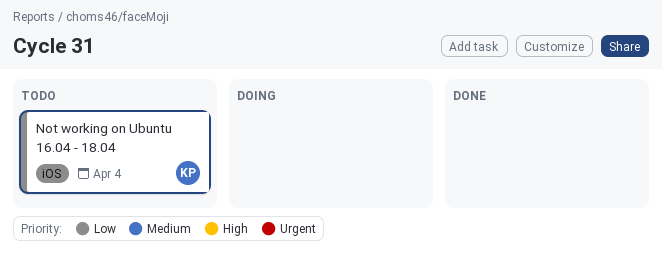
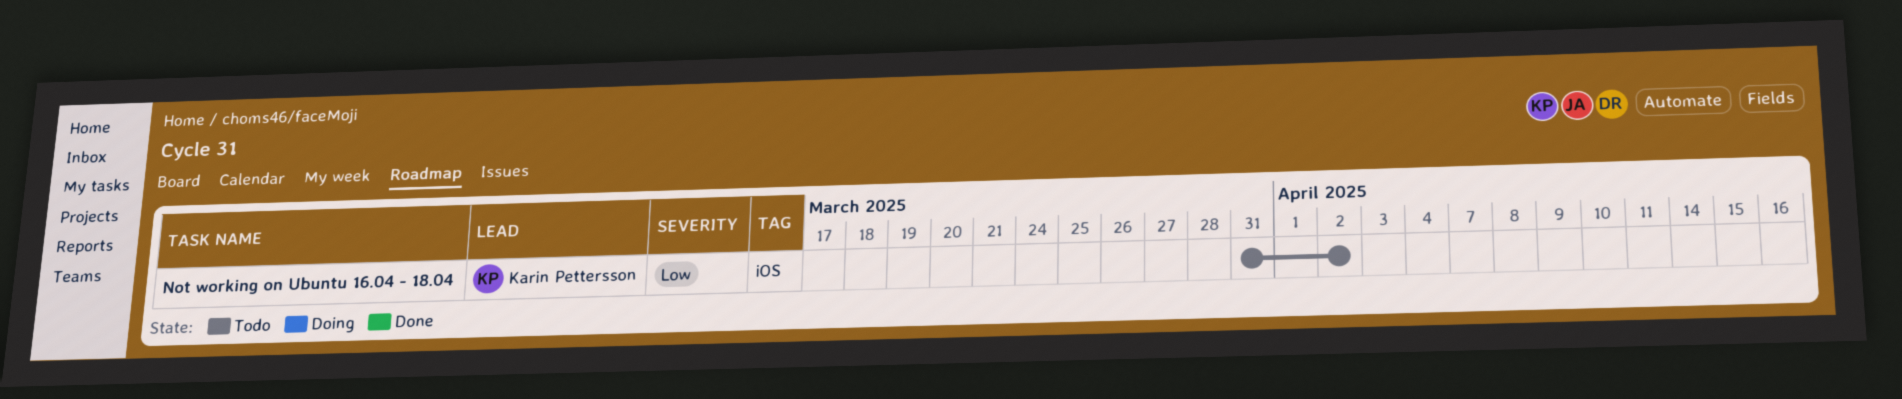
Not working on Ubuntu 16.04 - 18.04, due: Apr 4 -> Apr 2

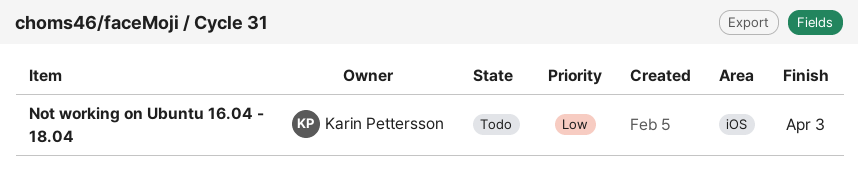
Not working on Ubuntu 16.04 - 18.04, due: Apr 2 -> Apr 3

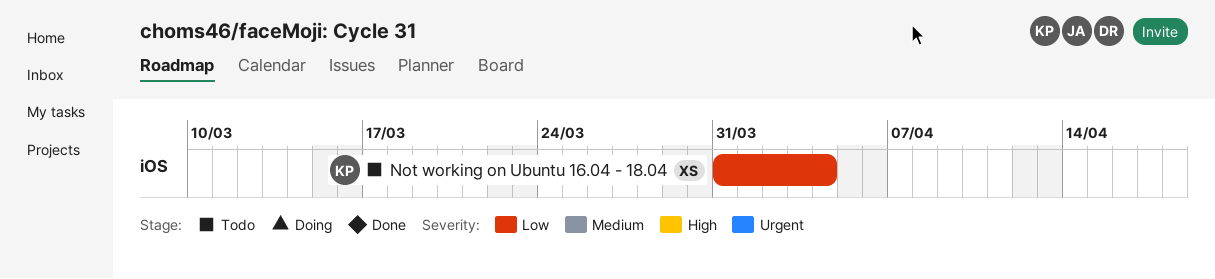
Not working on Ubuntu 16.04 - 18.04, due: Apr 3 -> Apr 4

